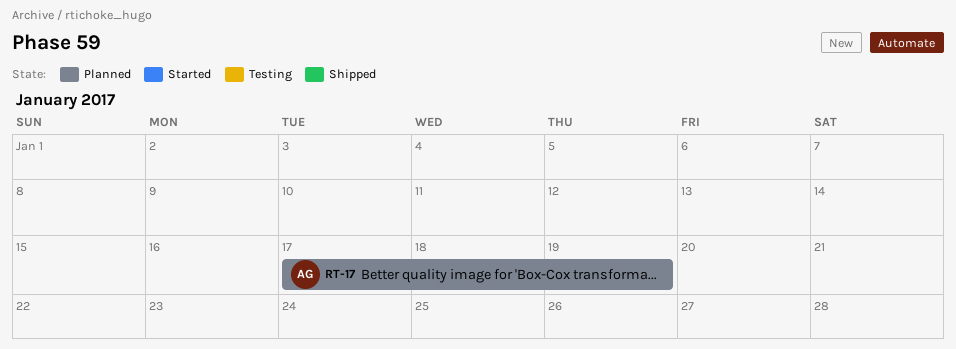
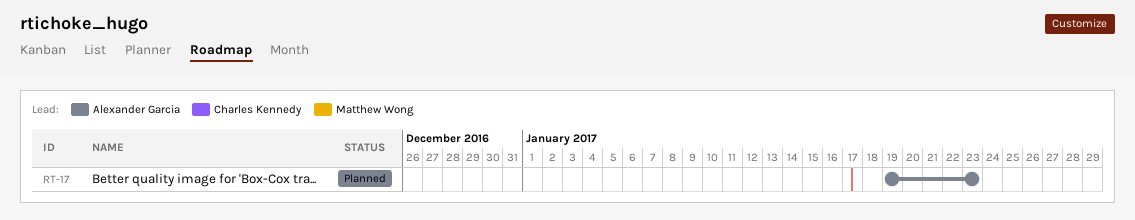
RT-17, start: Jan 17 -> Jan 19
RT-17, due: Jan 19 -> Jan 23

